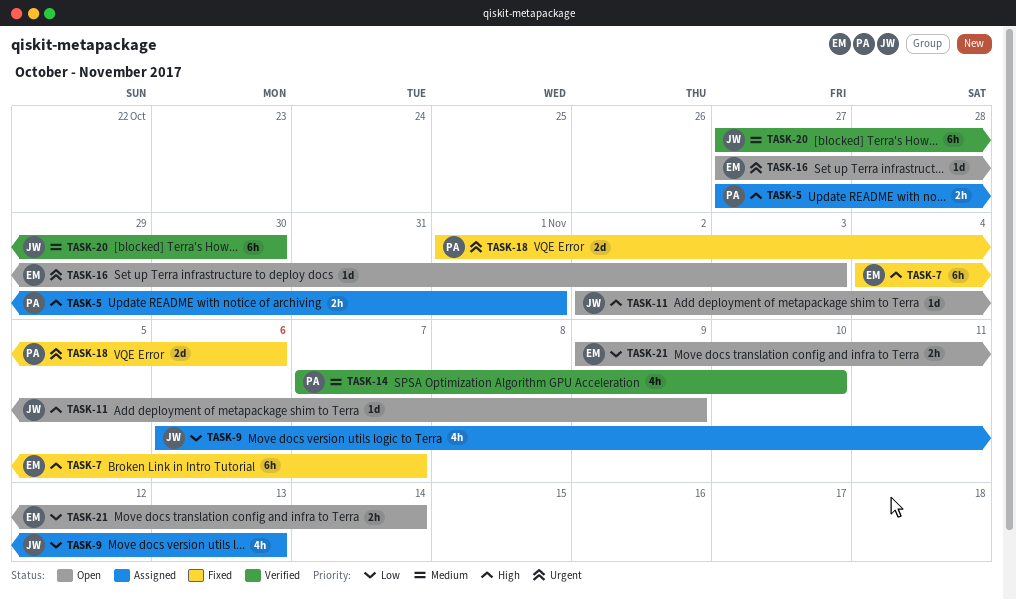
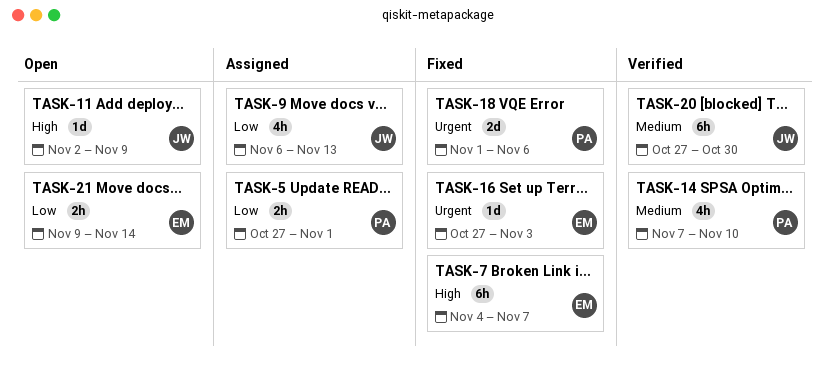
TASK-5, priority: High -> Low
TASK-16, status: Open -> Fixed

